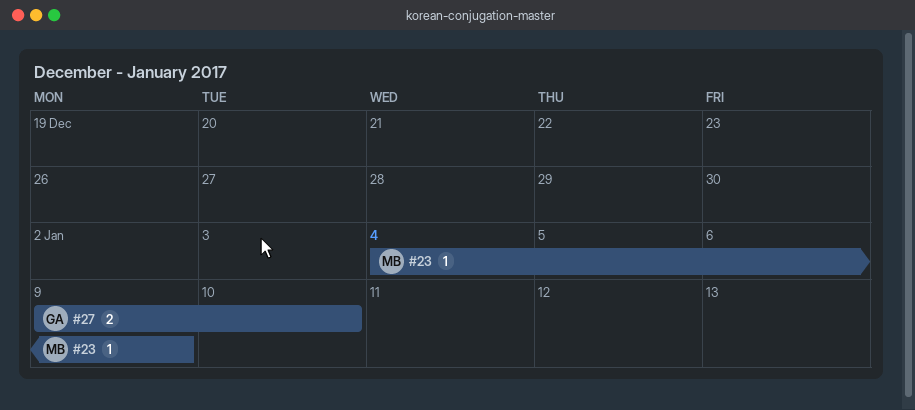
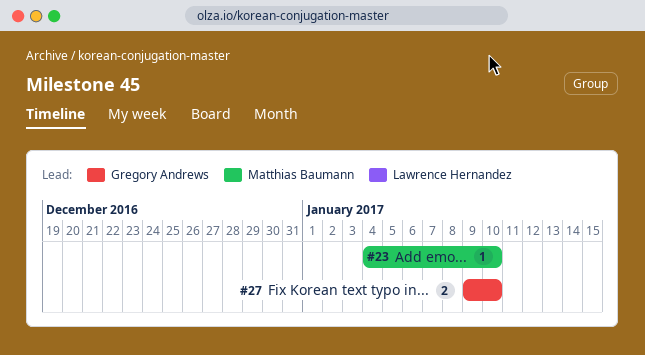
#23, due: Jan 9 -> Jan 10

